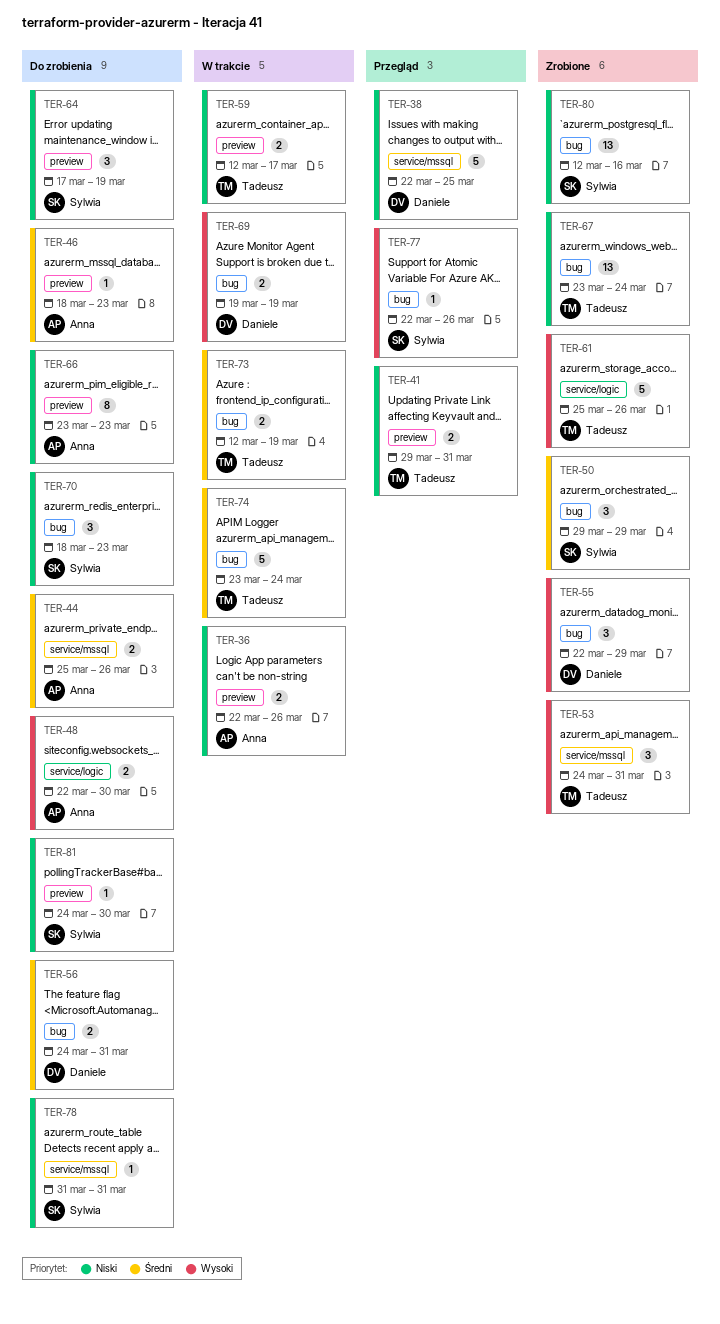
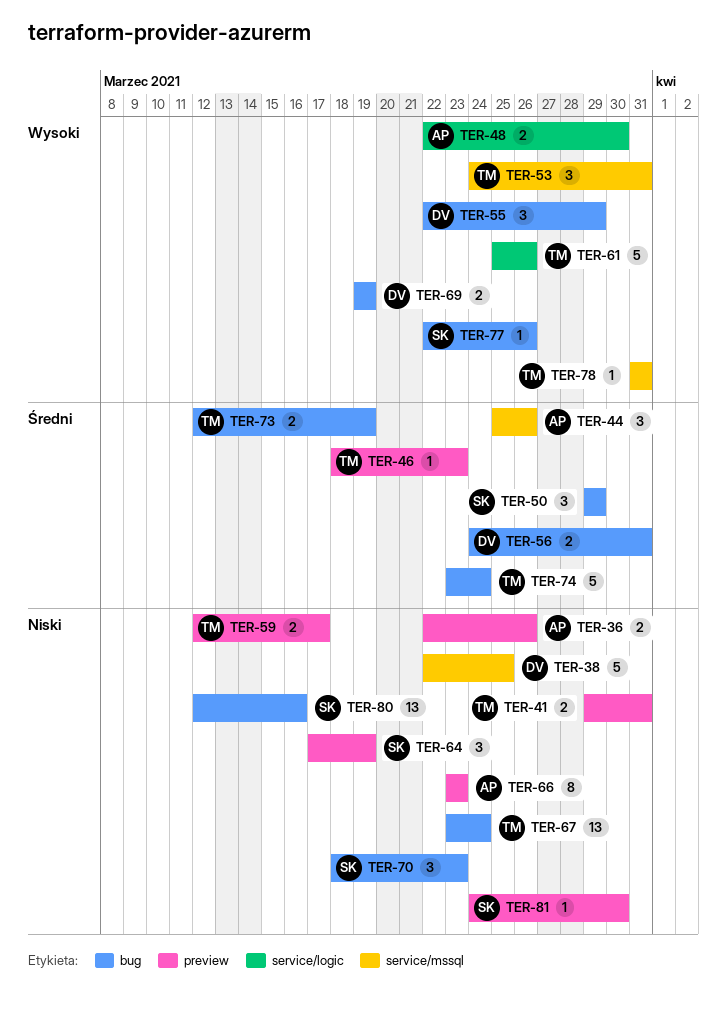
TER-44, estimate: 2 -> 3
TER-46, owner: Anna -> Tadeusz
TER-78, owner: Sylwia -> Tadeusz
TER-78, priority: Niski -> Wysoki

